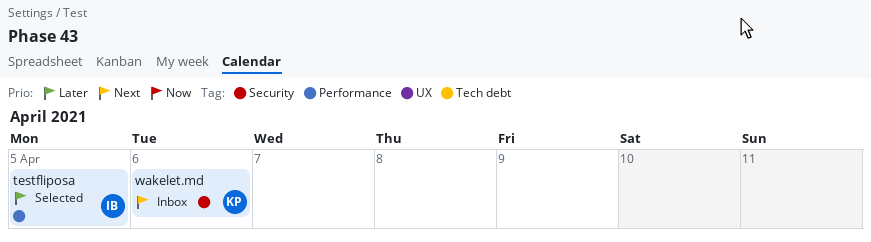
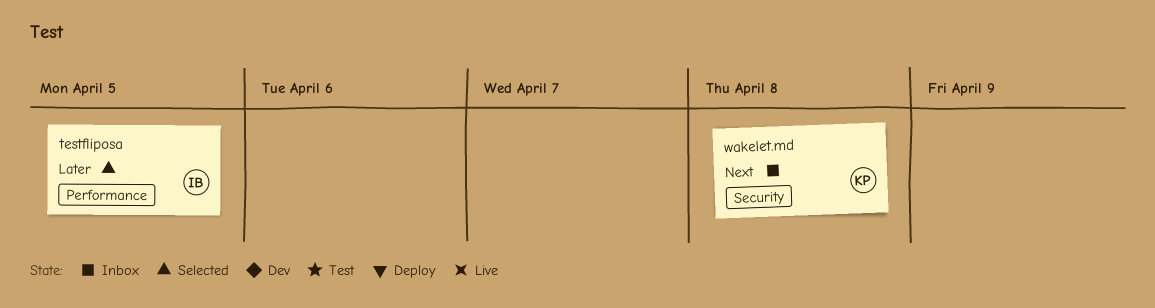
wakelet.md, due: Apr 6 -> Apr 8

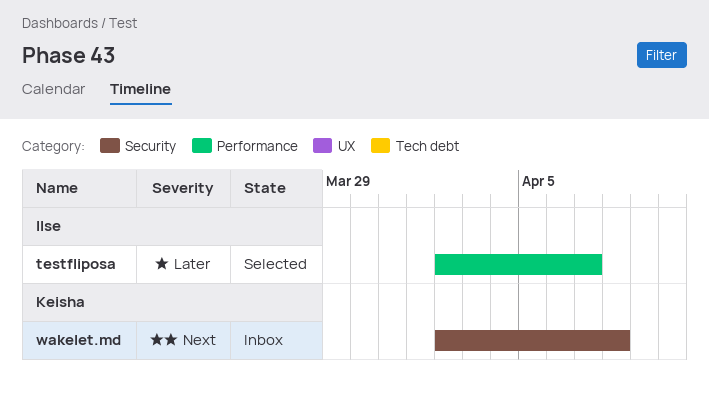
testfliposa, due: Apr 5 -> Apr 7

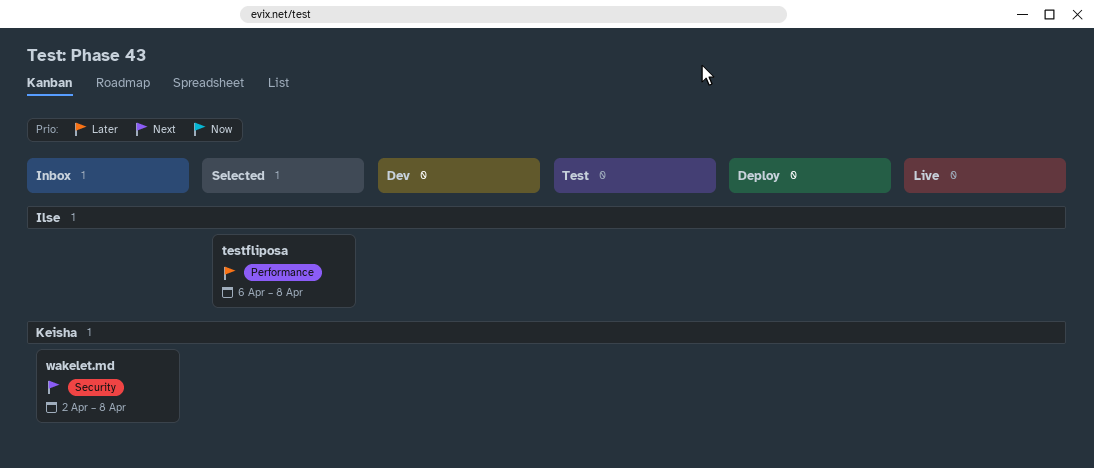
testfliposa, start: Apr 2 -> Apr 6
testfliposa, due: Apr 7 -> Apr 8

